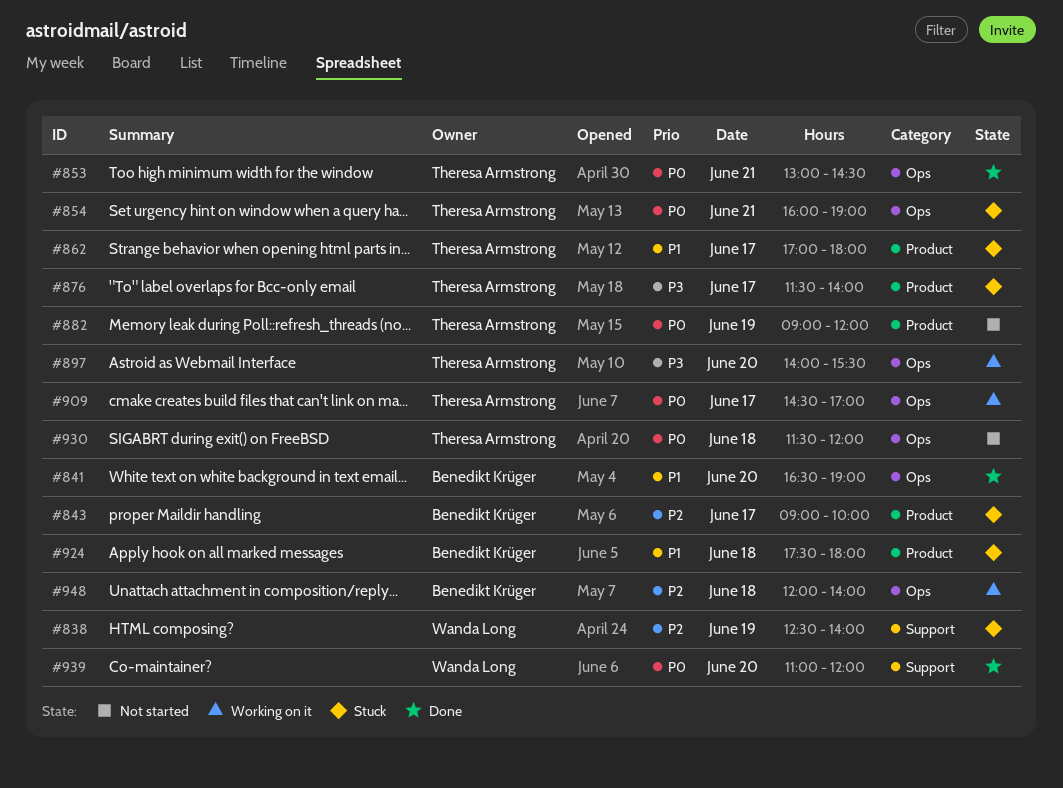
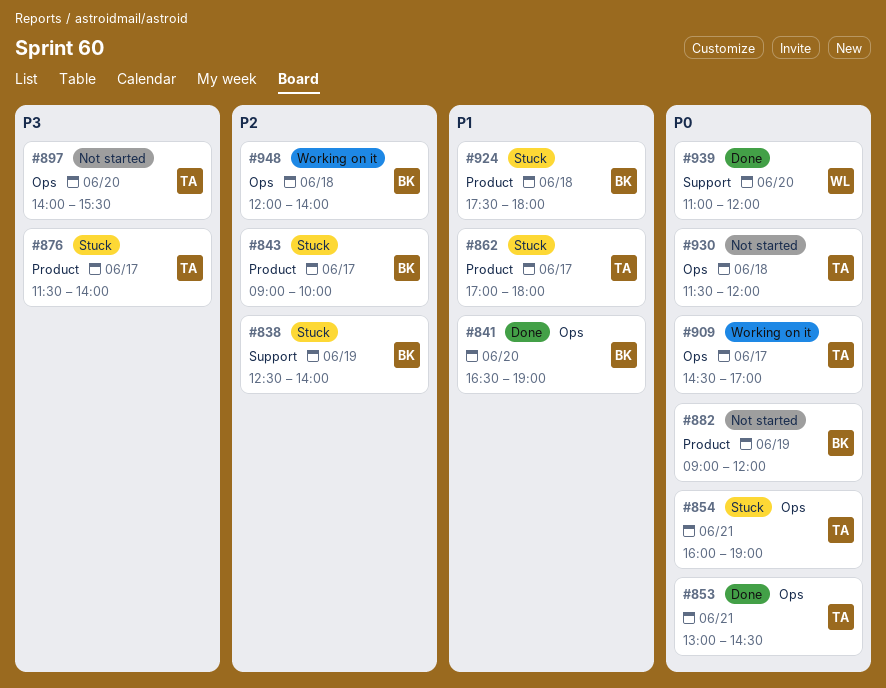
#838, owner: Wanda Long -> Benedikt Krüger
#882, owner: Theresa Armstrong -> Benedikt Krüger
#897, status: Working on it -> Not started

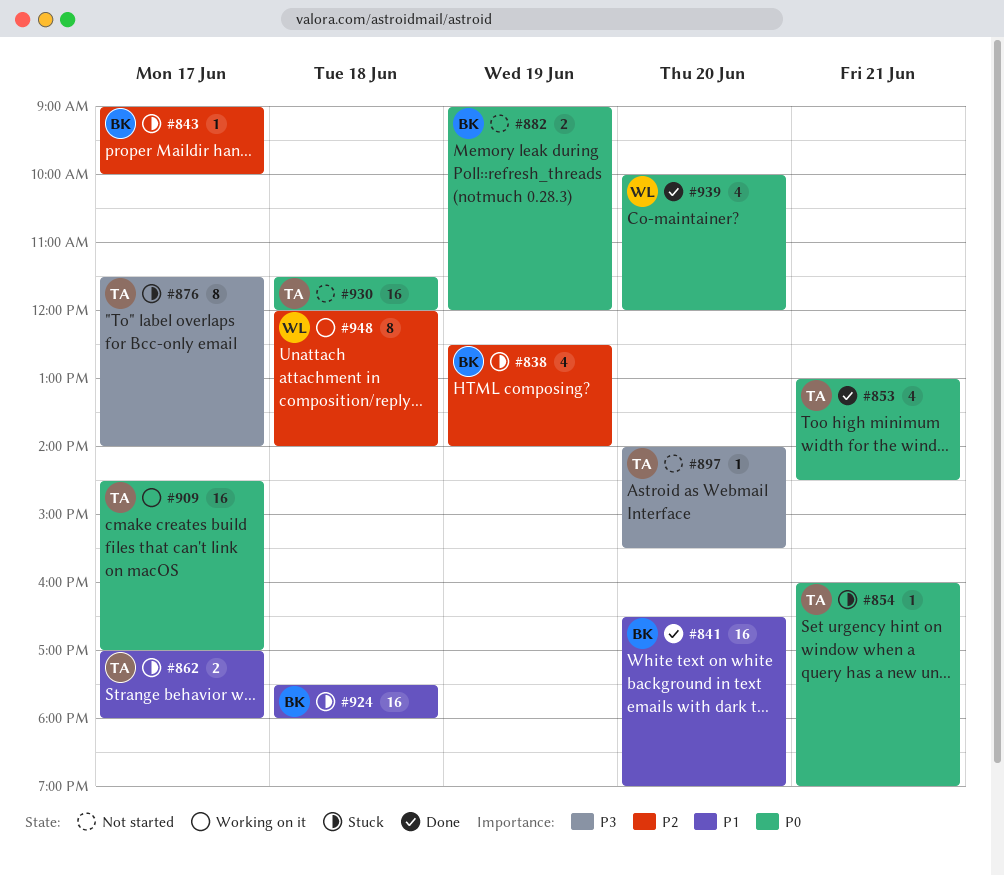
#939, begins: 11:00 -> 10:00
#948, owner: BK -> WL

